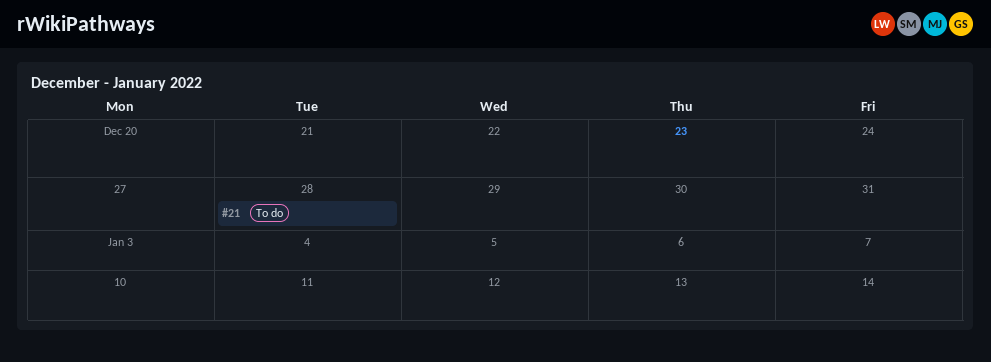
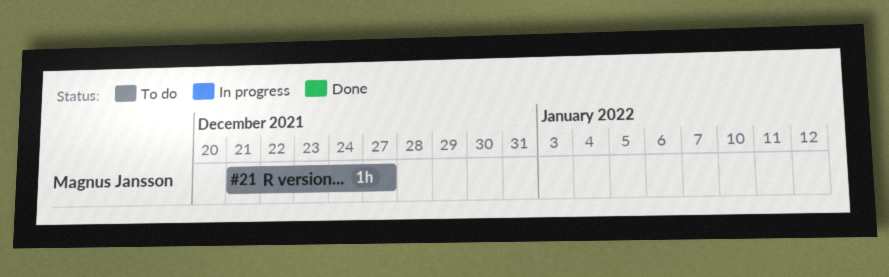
#21, due: Dec 28 -> Dec 27

